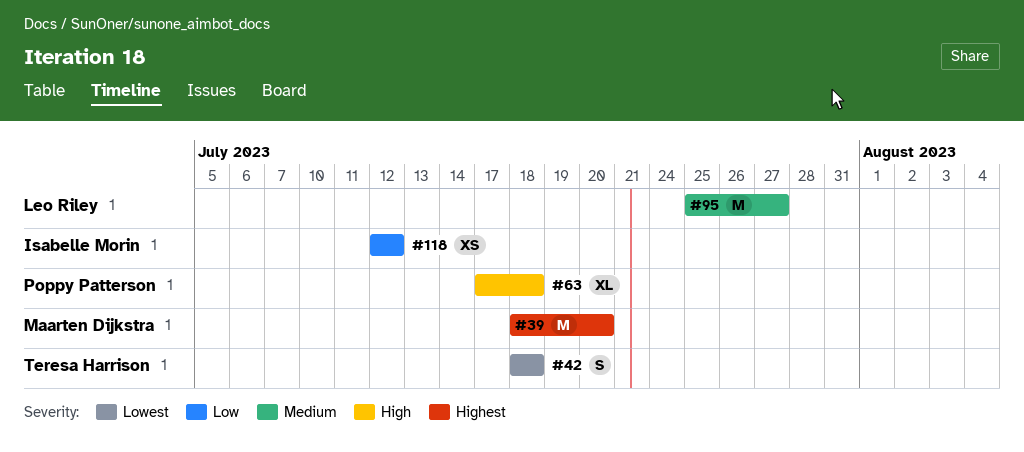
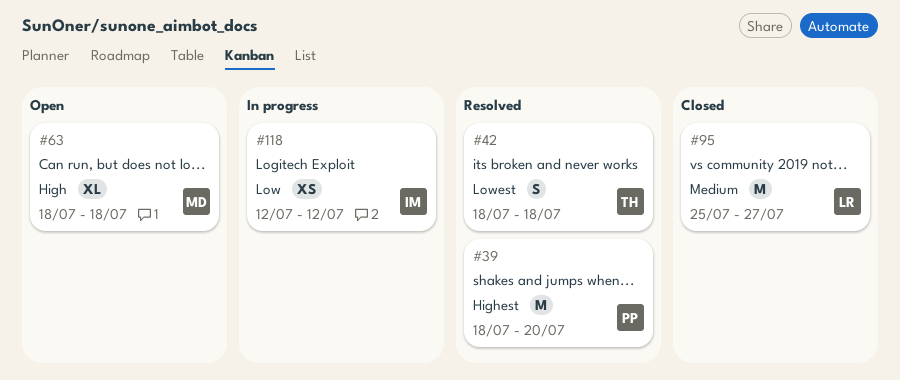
#39, owner: Maarten Dijkstra -> Poppy Patterson
#63, owner: Poppy Patterson -> Maarten Dijkstra
#63, start: Jul 17 -> Jul 18

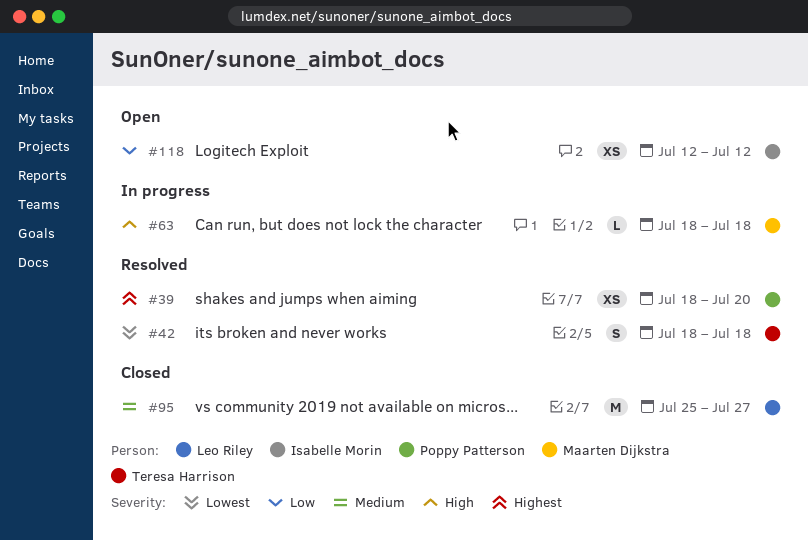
#39, estimate: M -> XS
#63, status: Open -> In progress
#63, estimate: XL -> L
#118, status: In progress -> Open

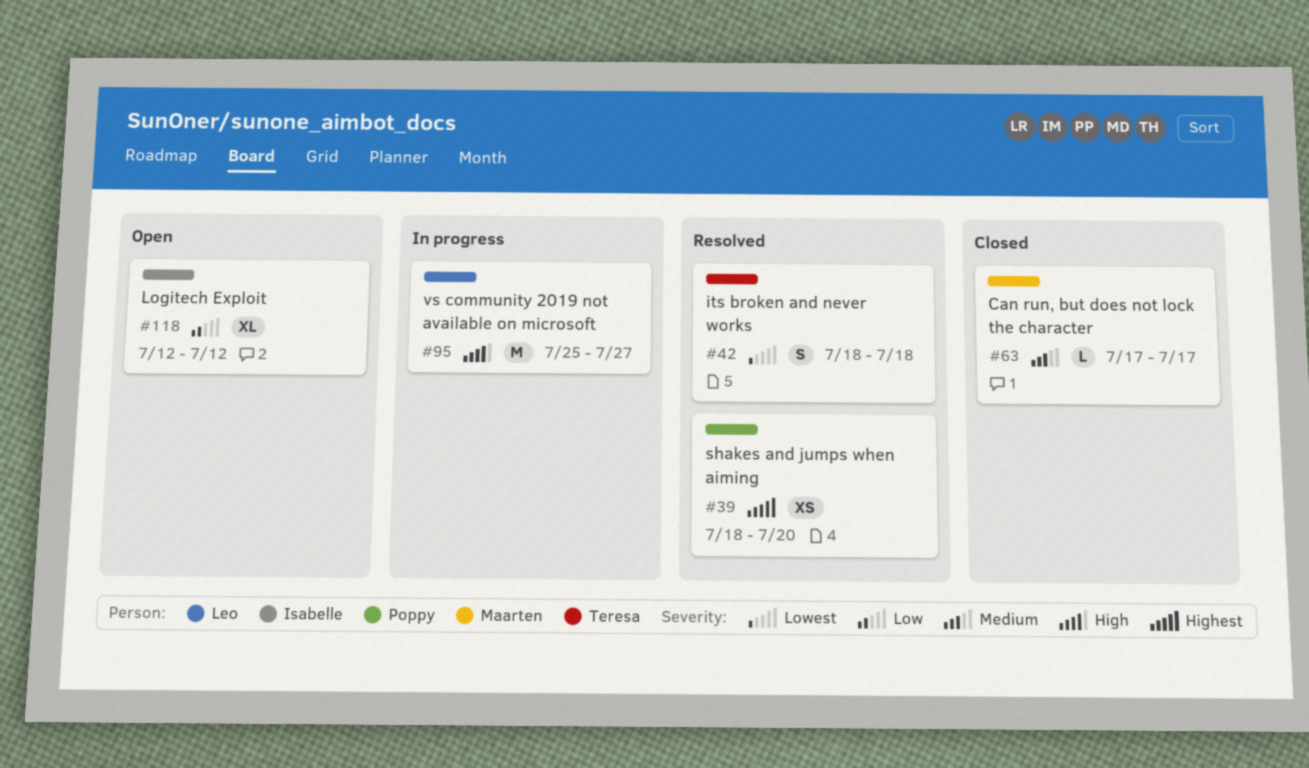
#63, status: In progress -> Closed
#63, priority: High -> Medium
#63, start: Jul 18 -> Jul 17
#63, due: Jul 18 -> Jul 17
#95, status: Closed -> In progress
#95, priority: Medium -> High
#118, estimate: XS -> XL

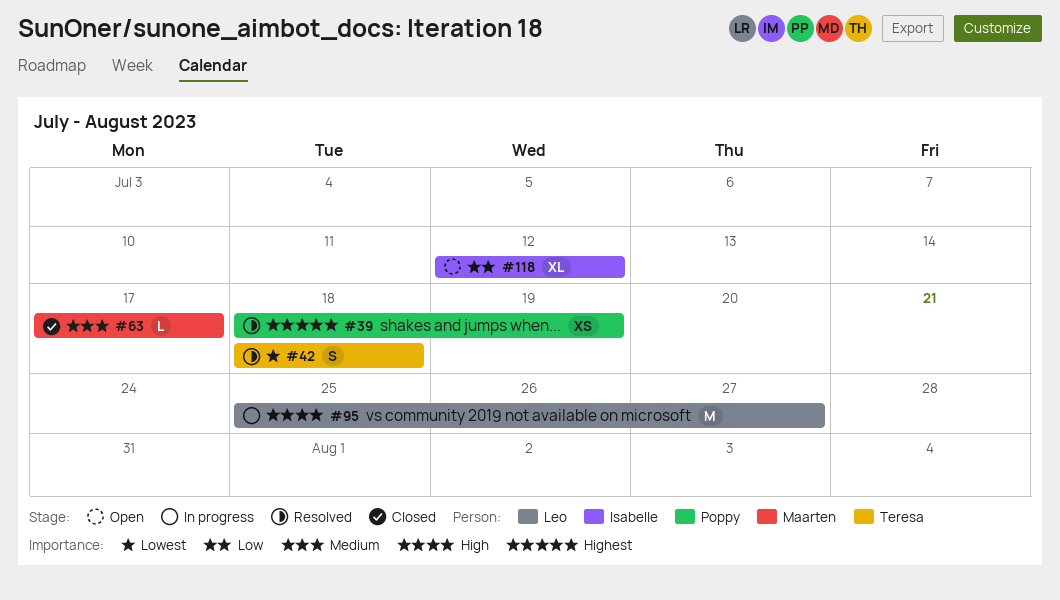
#39, due: Jul 20 -> Jul 19

